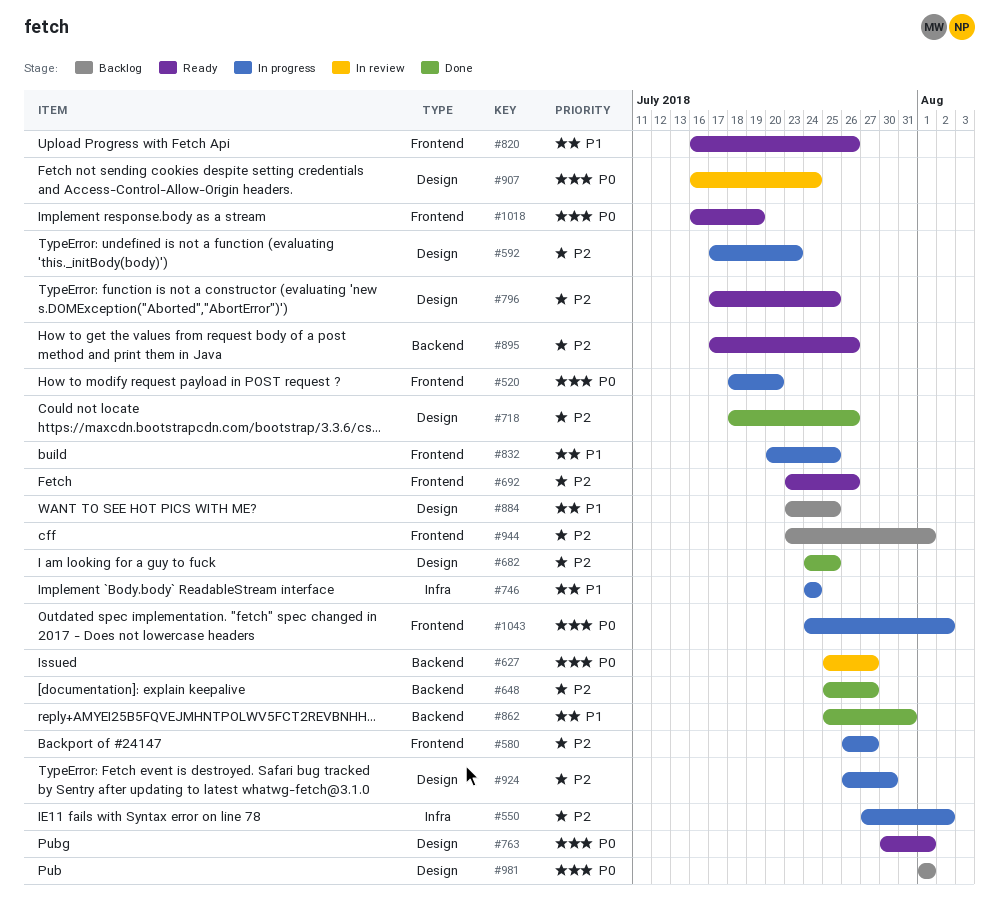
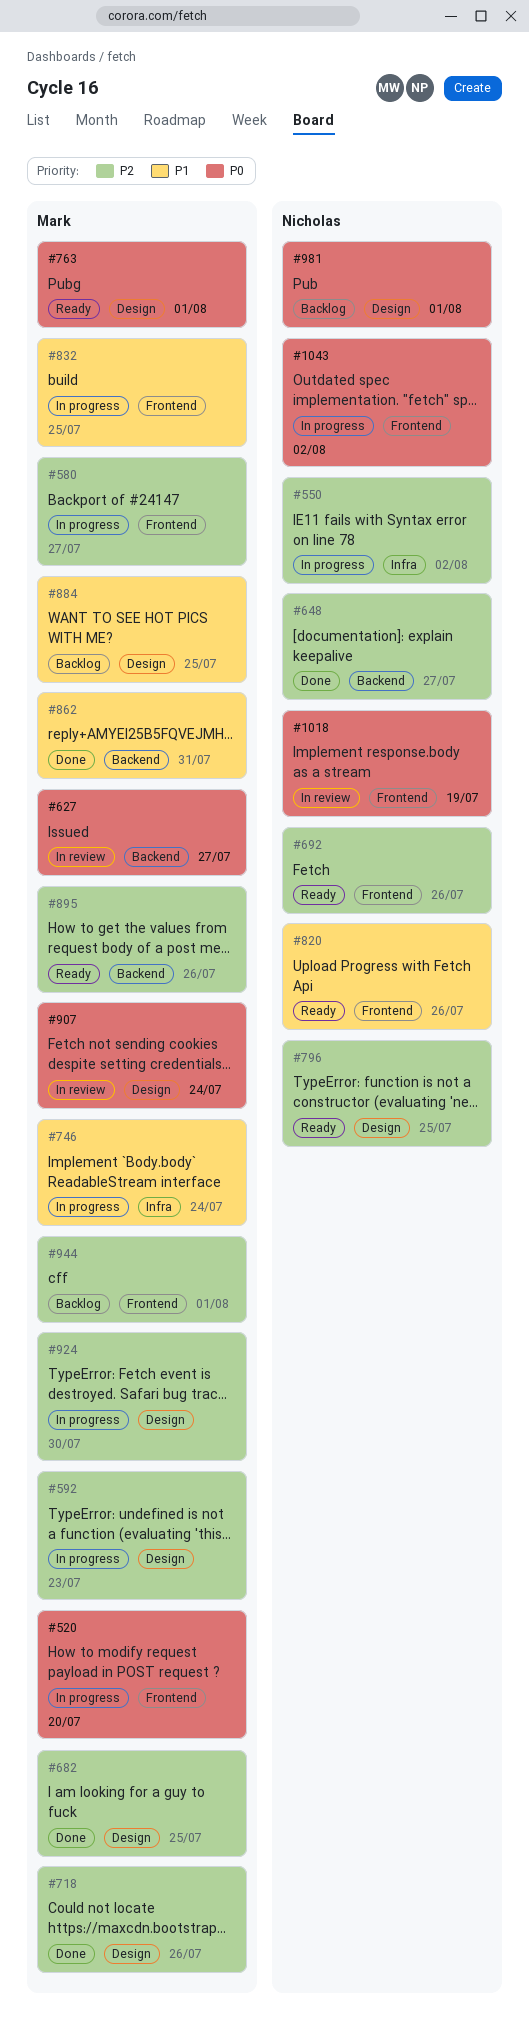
#1018, status: Ready -> In review

